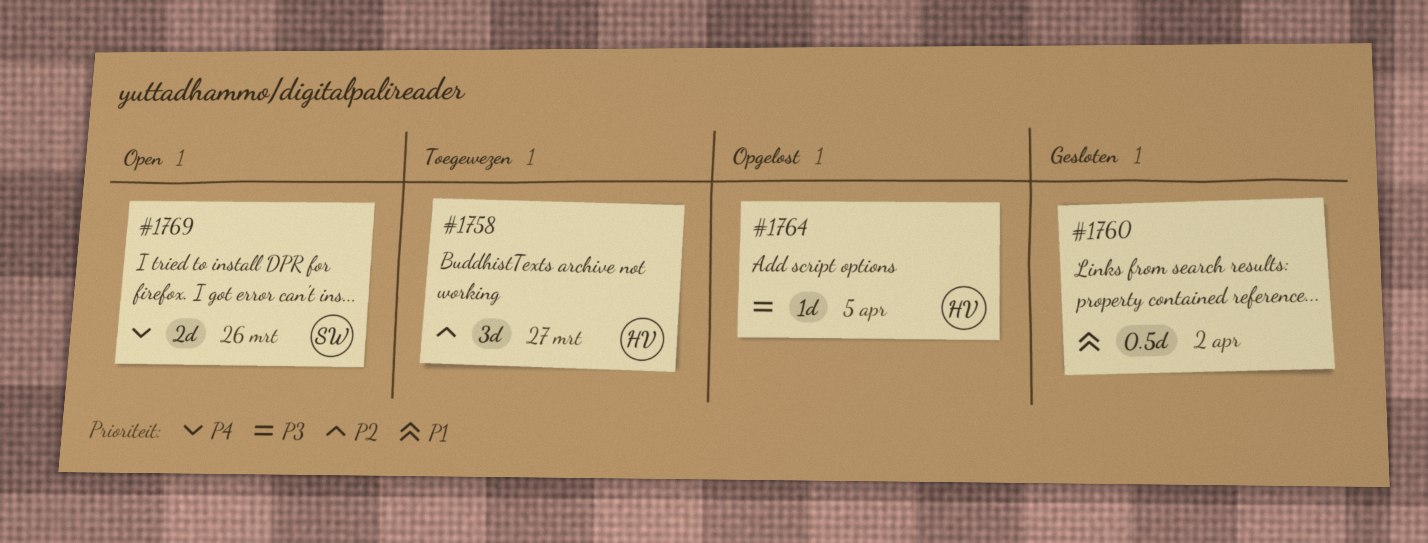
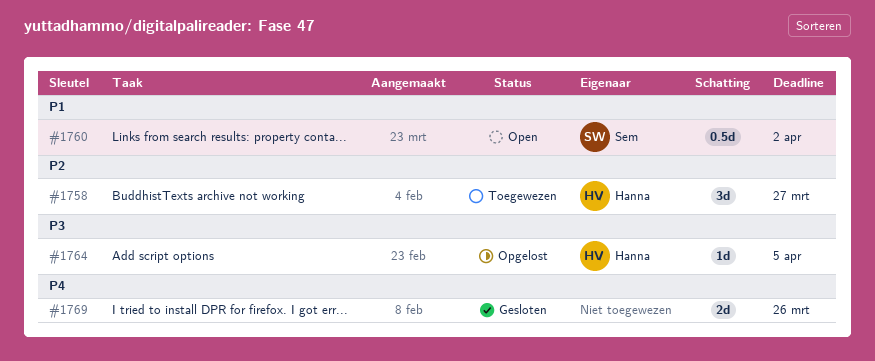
#1760, status: Gesloten -> Open
#1760, owner: none -> Sem
#1769, status: Open -> Gesloten
#1769, owner: Sem -> none

